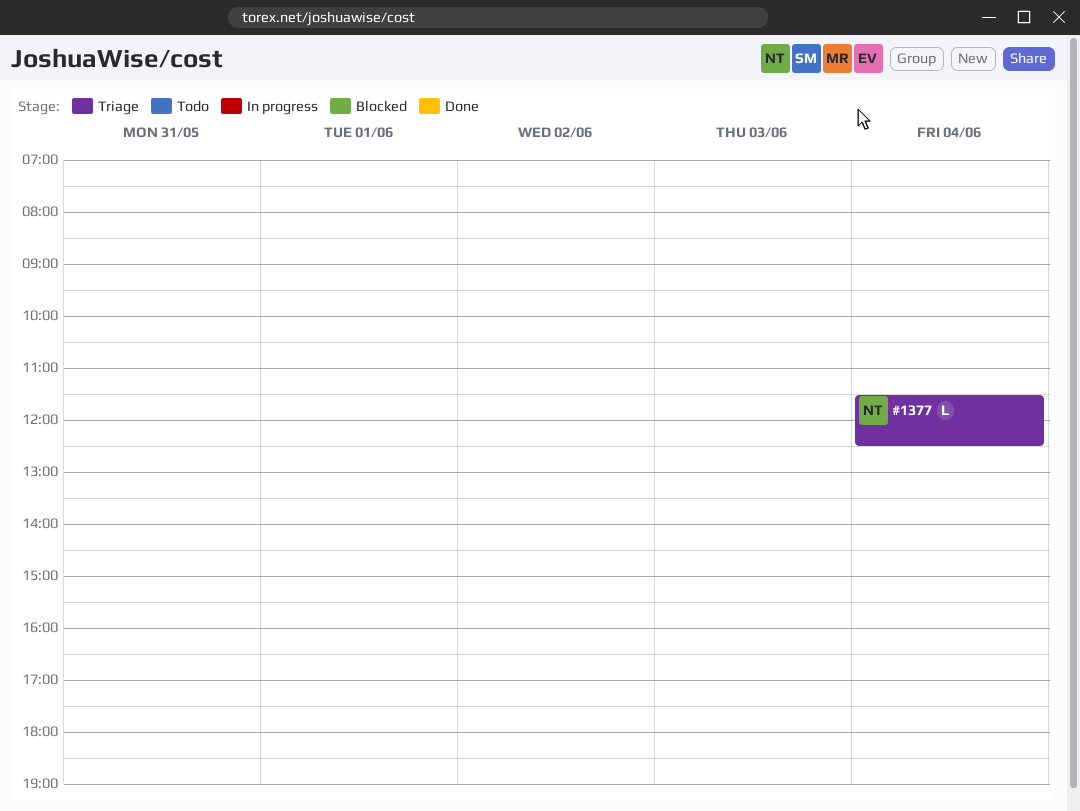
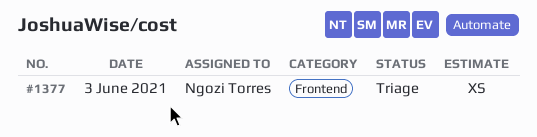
#1377, estimate: L -> XS
#1377, day: Jun 4 -> Jun 3

